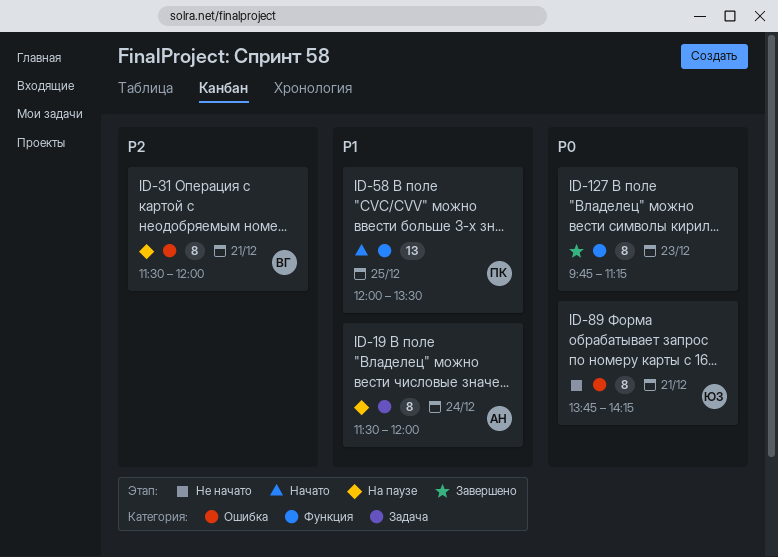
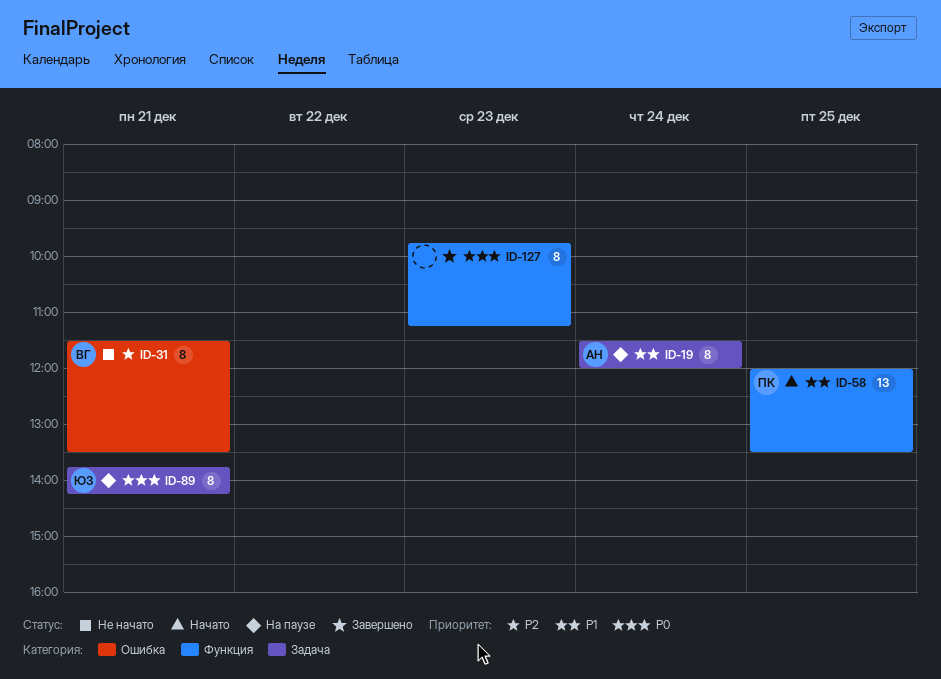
ID-31, status: На паузе -> Не начато
ID-31, ends: 12:00 -> 13:30
ID-89, status: Не начато -> На паузе
ID-89, label: Ошибка -> Задача

